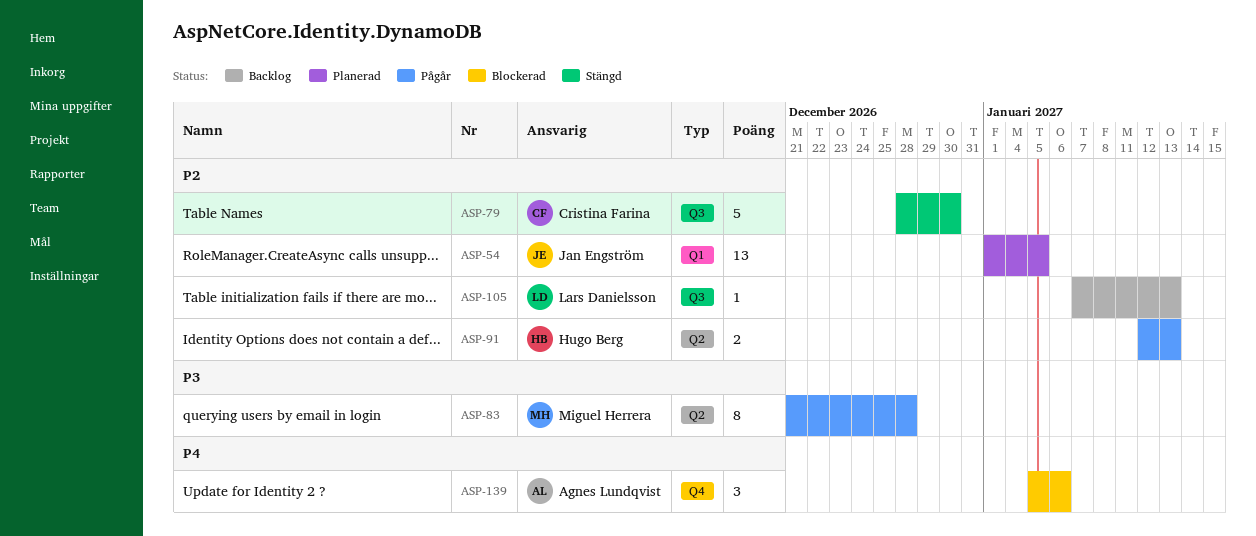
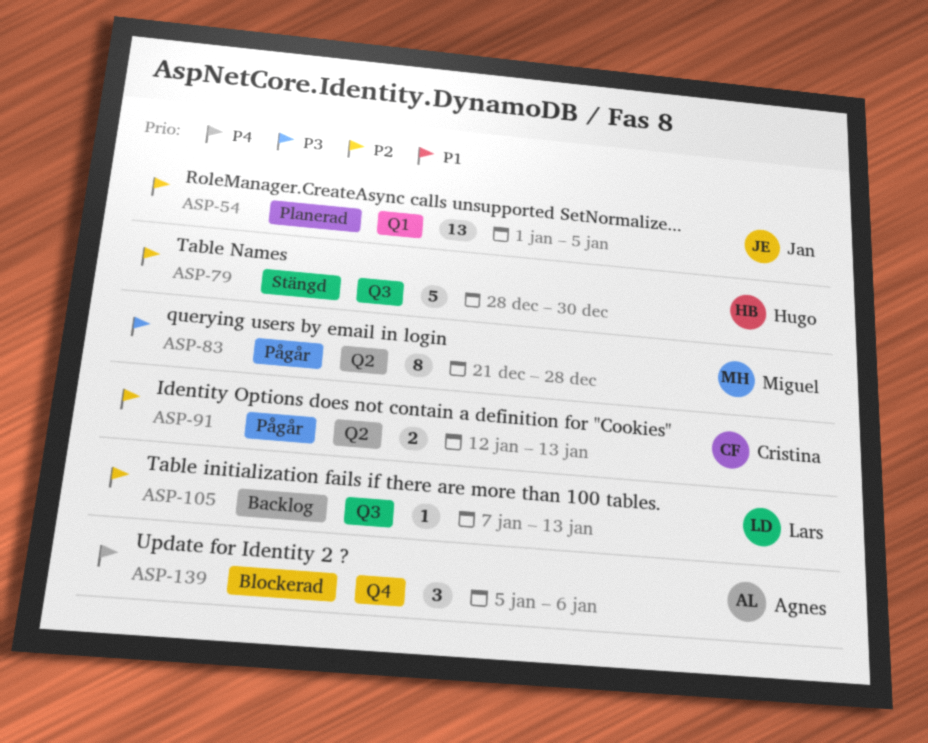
ASP-79, owner: Cristina Farina -> Hugo Berg
ASP-91, owner: Hugo Berg -> Cristina Farina

